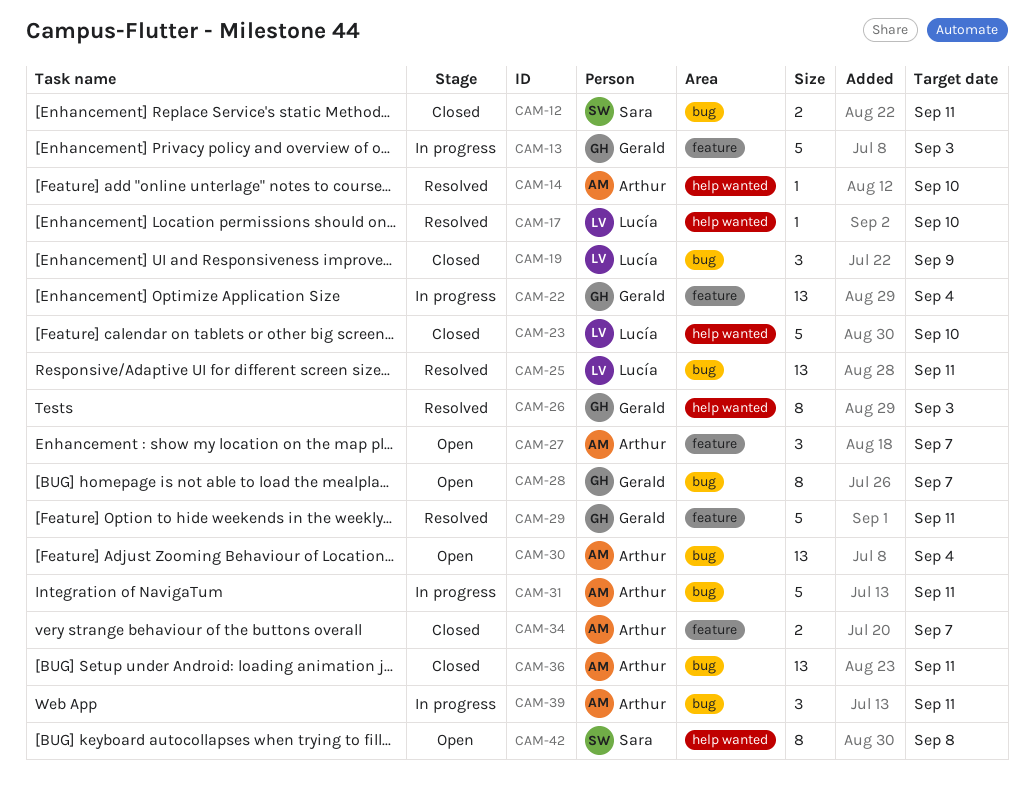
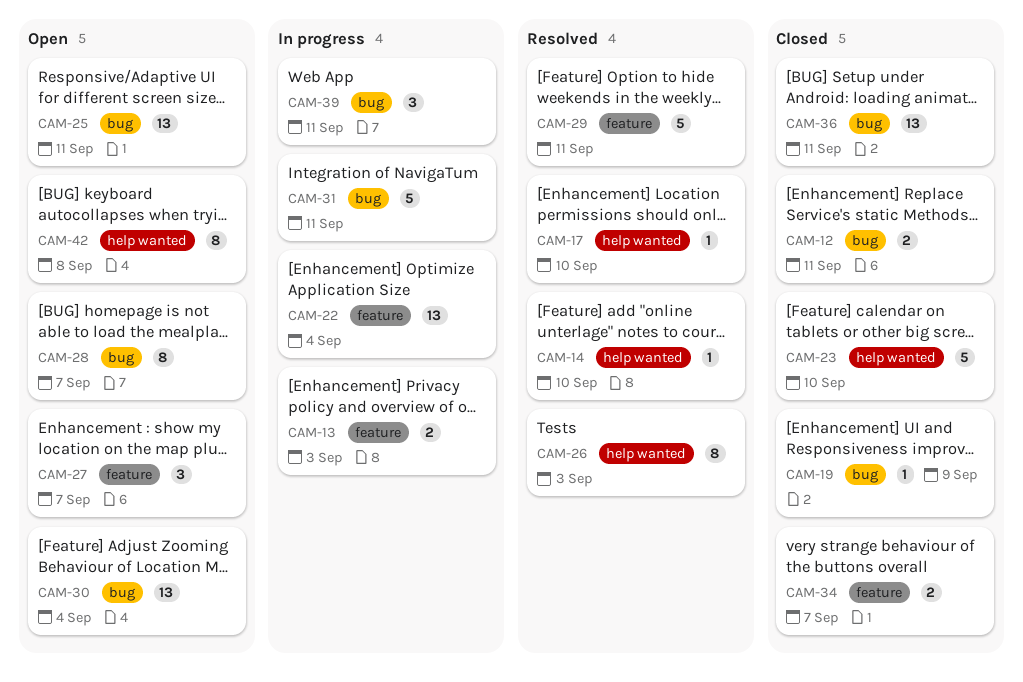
CAM-13, estimate: 5 -> 2
CAM-19, estimate: 3 -> 1
CAM-25, status: Resolved -> Open

